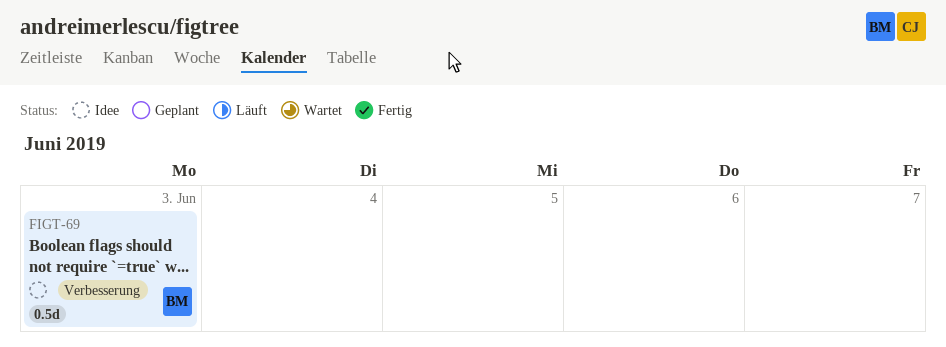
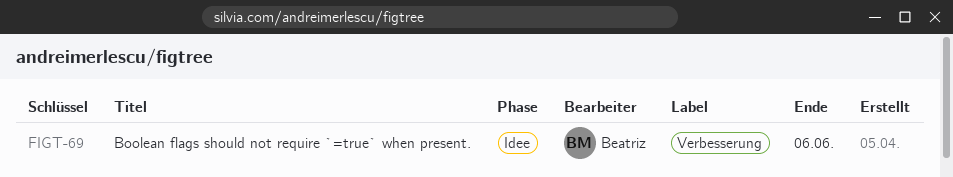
FIGT-69, due: Jun 3 -> Jun 6

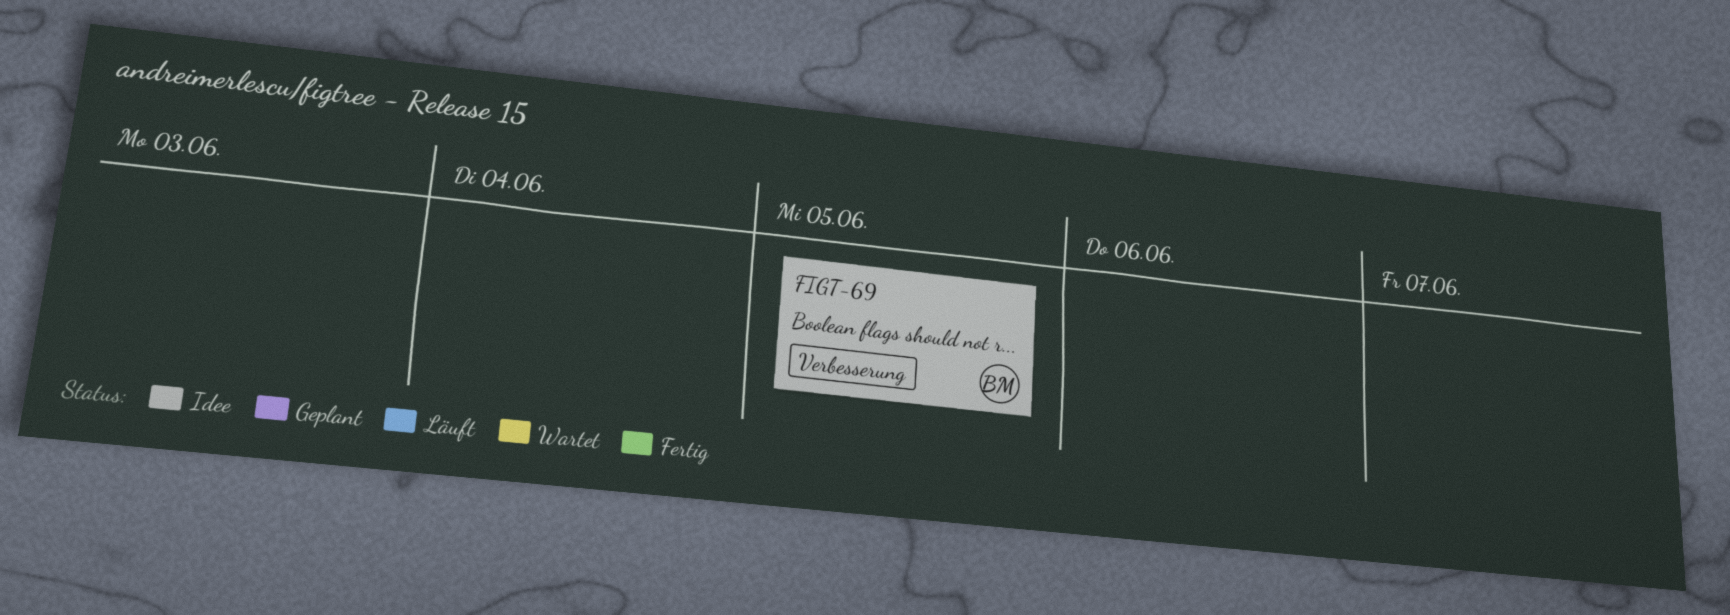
FIGT-69, due: Jun 6 -> Jun 5

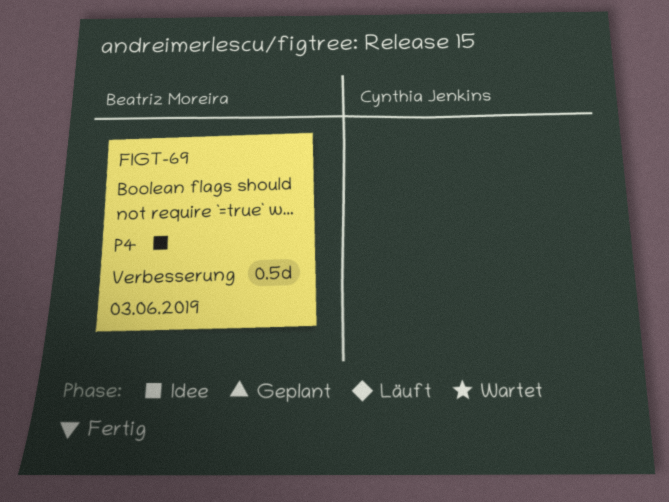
FIGT-69, due: Jun 5 -> Jun 3

